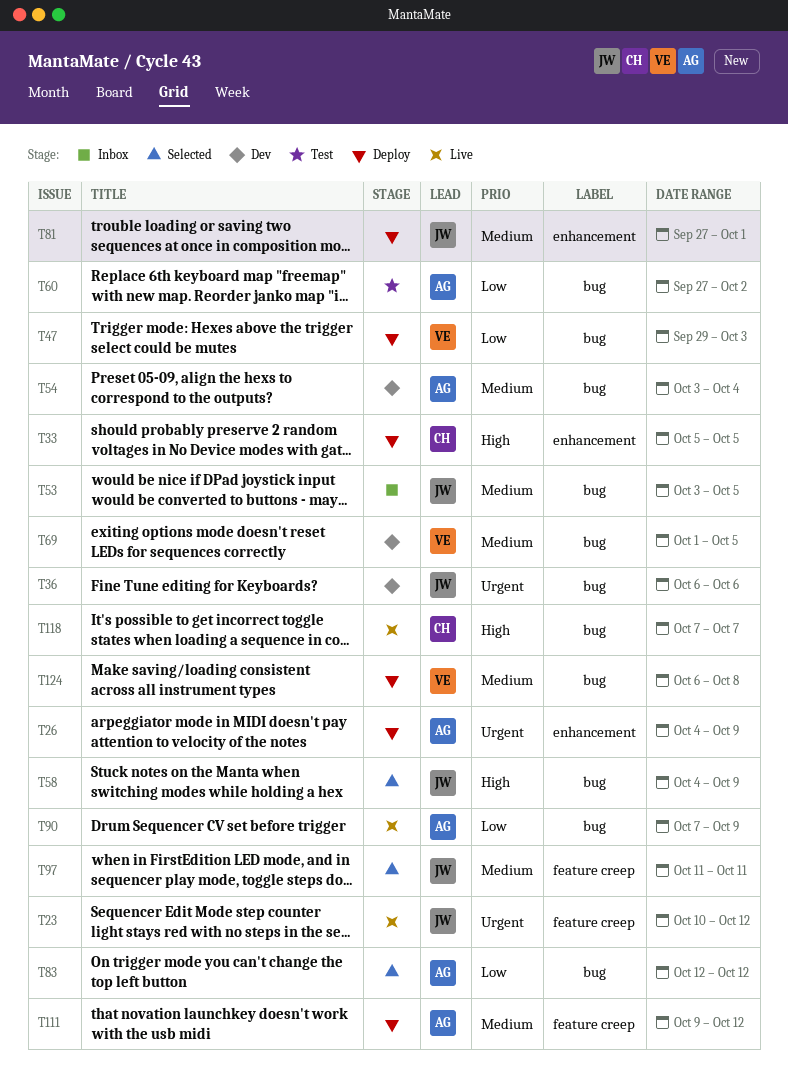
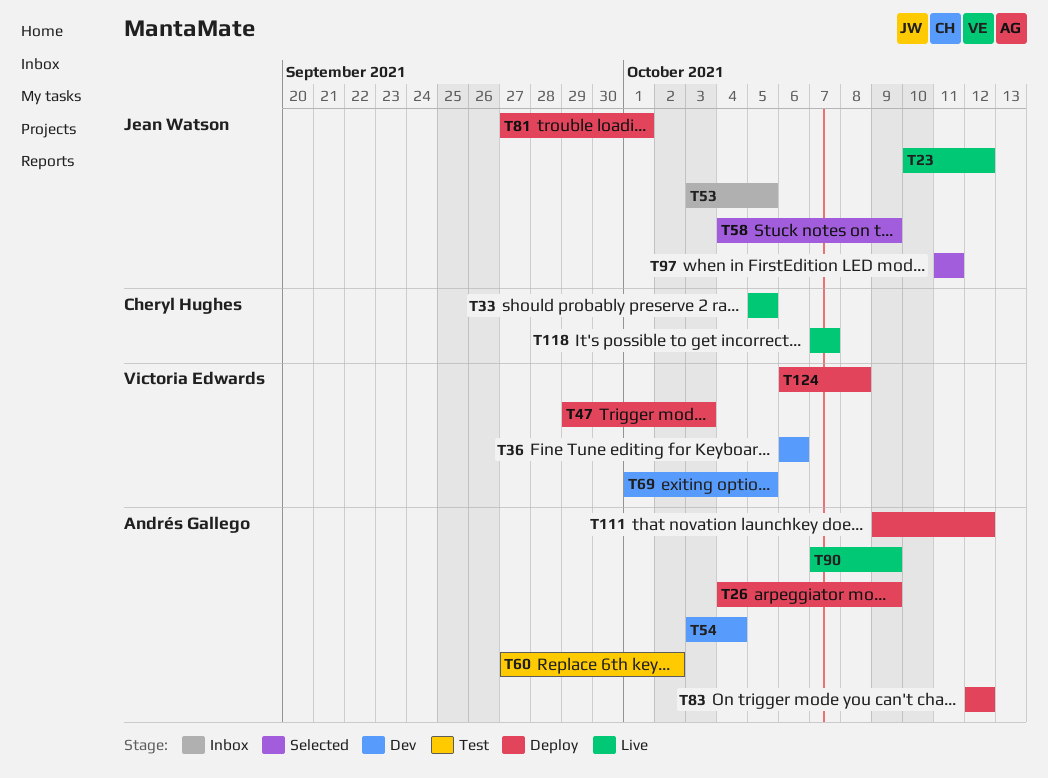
T33, status: Deploy -> Live
T36, owner: Jean Watson -> Victoria Edwards
T83, status: Selected -> Deploy

